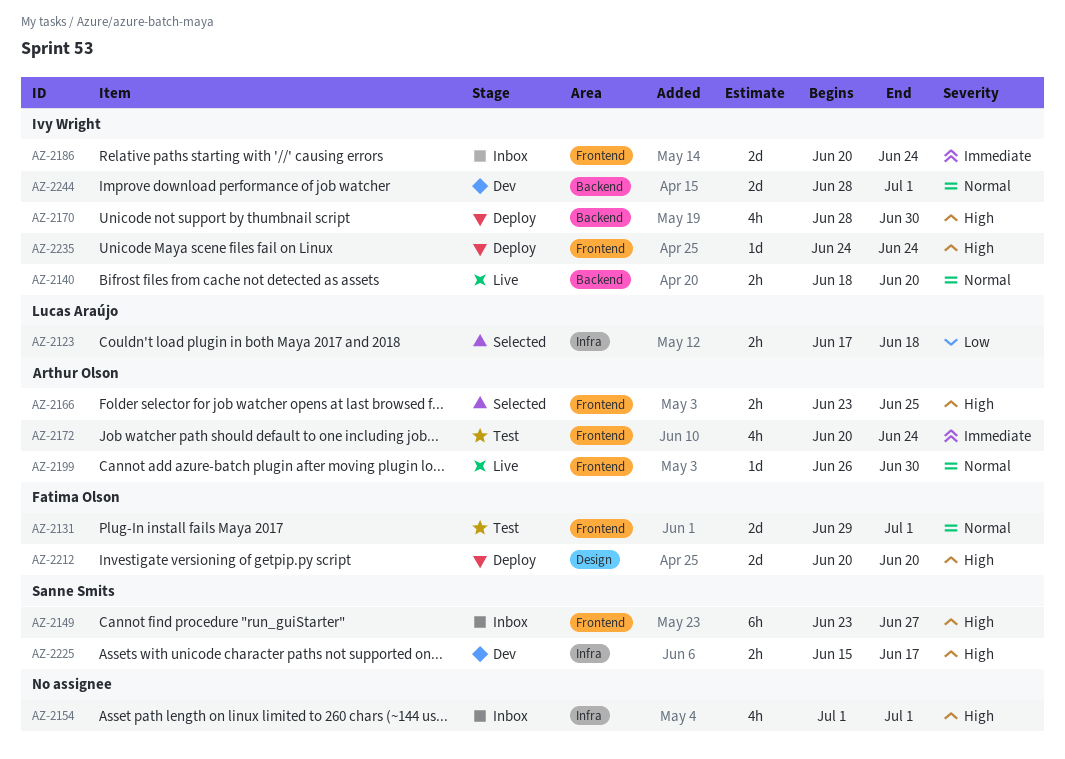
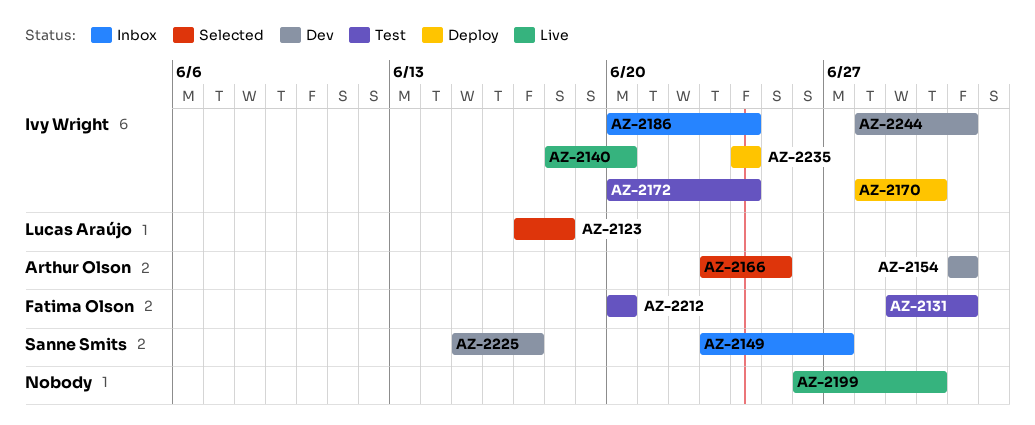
AZ-2154, status: Inbox -> Dev
AZ-2154, owner: none -> Arthur Olson
AZ-2172, owner: Arthur Olson -> Ivy Wright
AZ-2199, owner: Arthur Olson -> none
AZ-2212, status: Deploy -> Test

